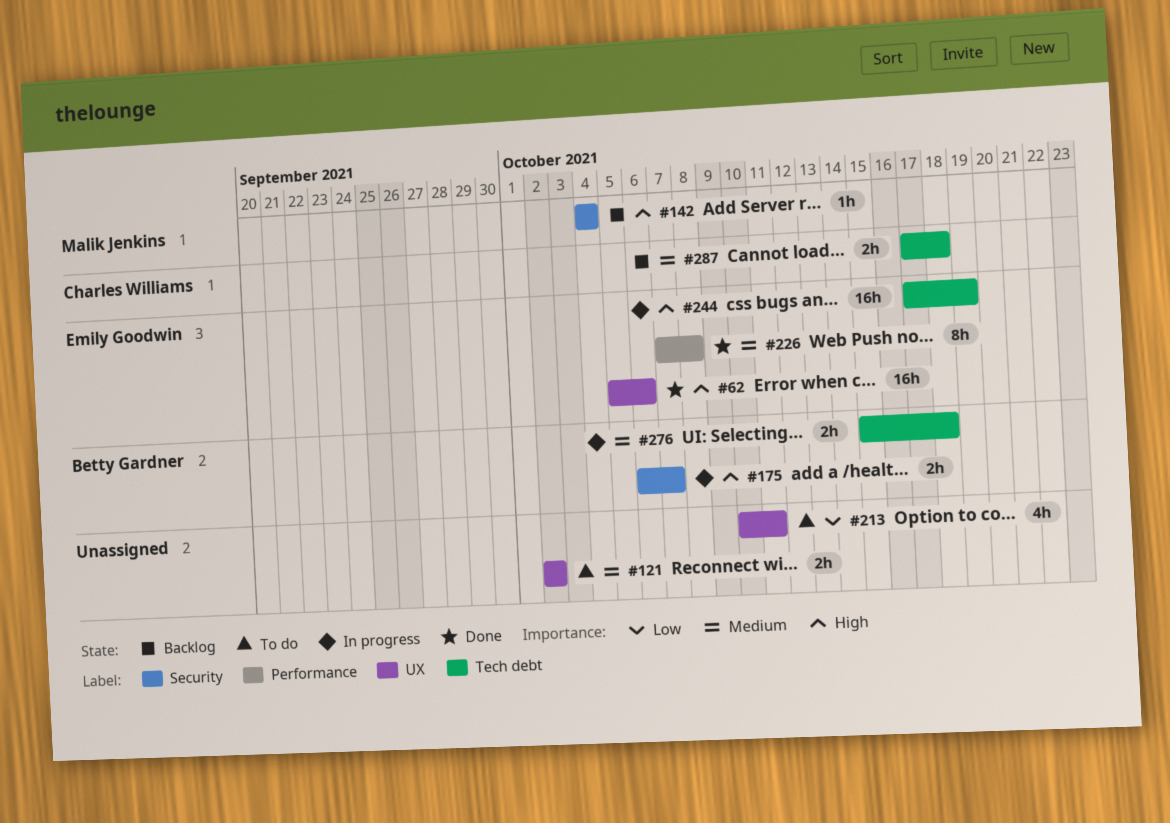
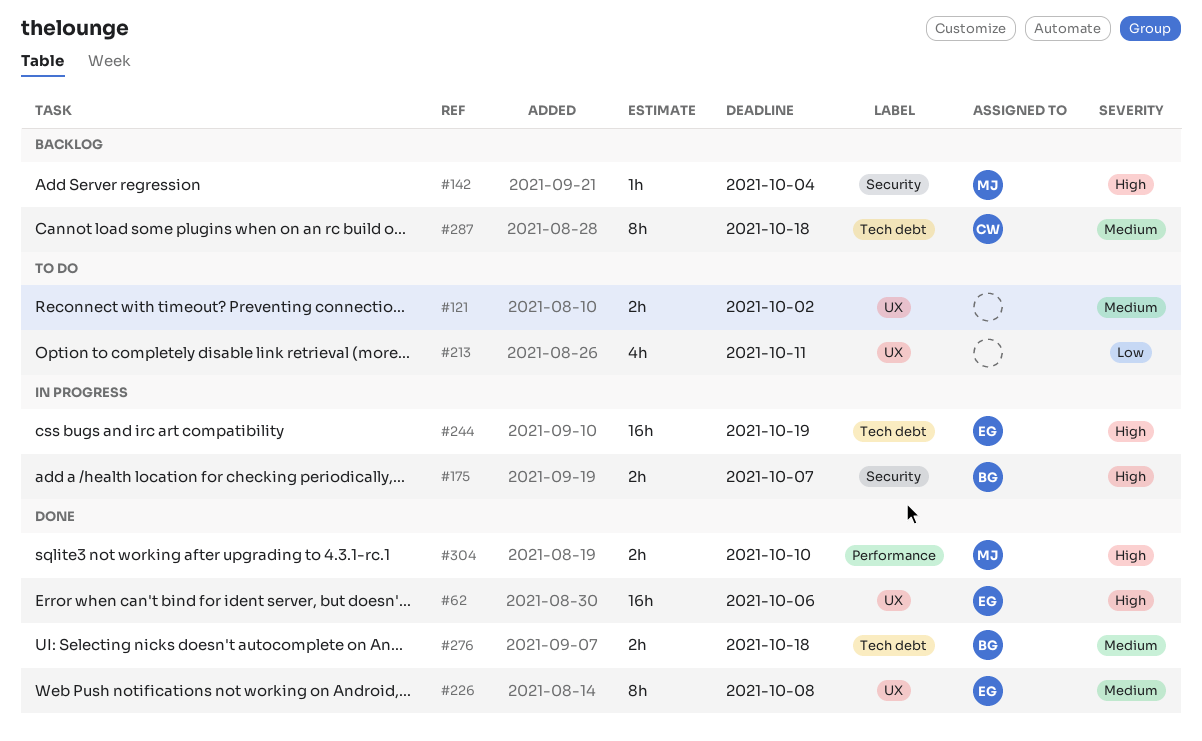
#226, label: Performance -> UX
#276, status: In progress -> Done
#287, estimate: 2h -> 8h
#304: none -> present

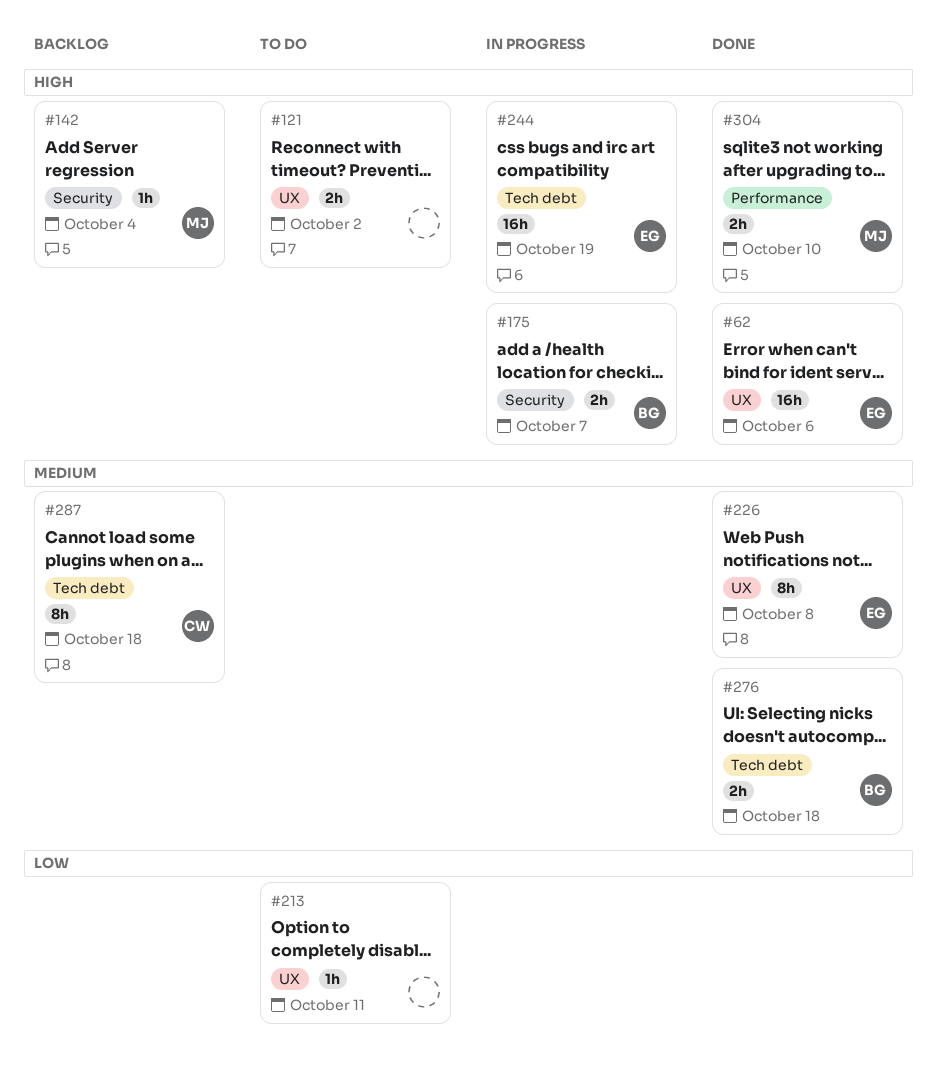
#121, priority: Medium -> High
#213, estimate: 4h -> 1h

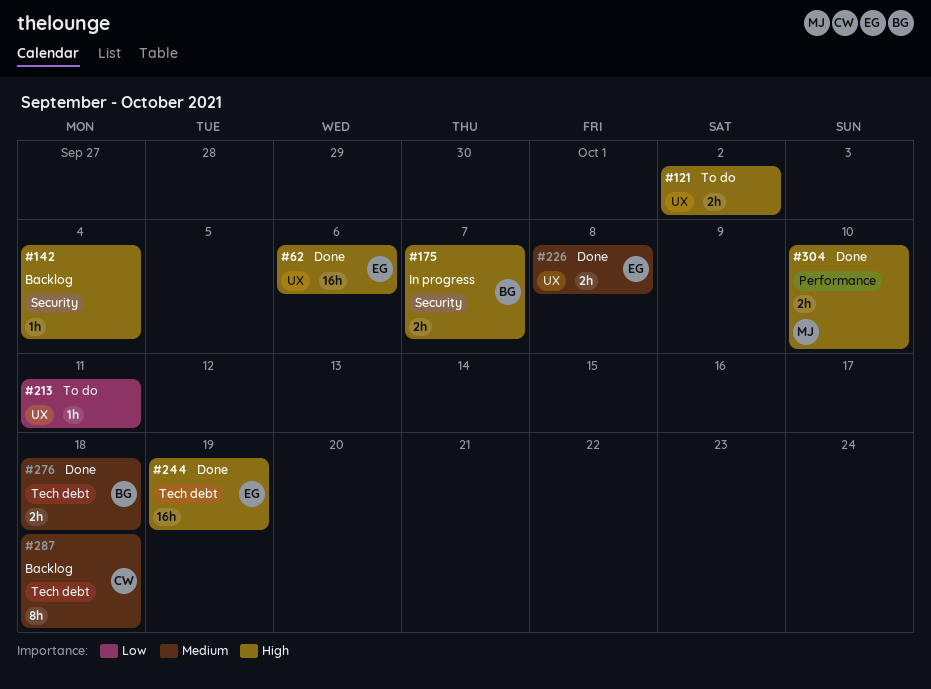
#142, owner: MJ -> none
#226, estimate: 8h -> 2h
#244, status: In progress -> Done

